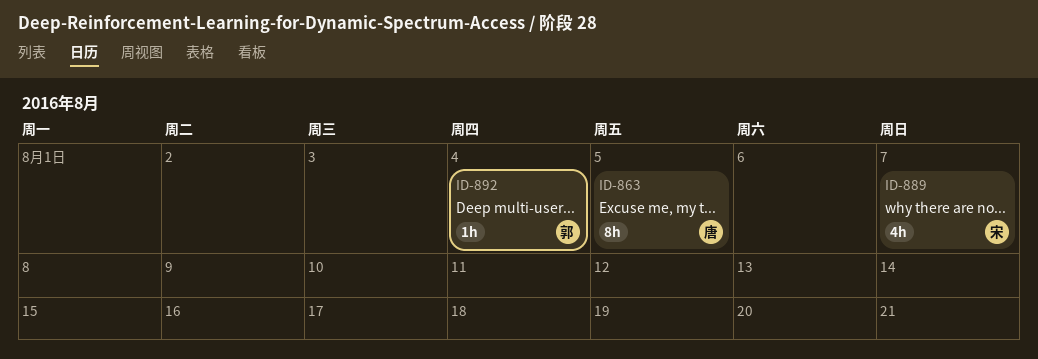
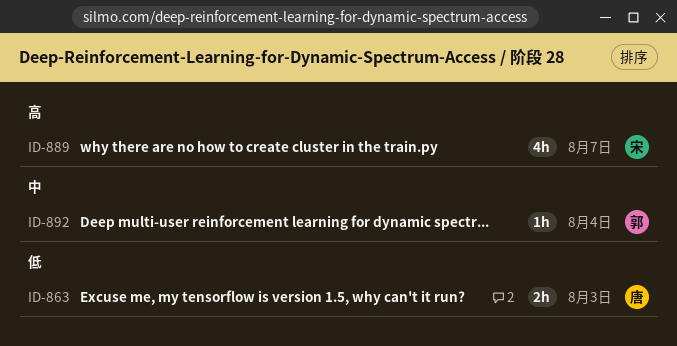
ID-863, estimate: 8h -> 2h
ID-863, due: Aug 5 -> Aug 3

